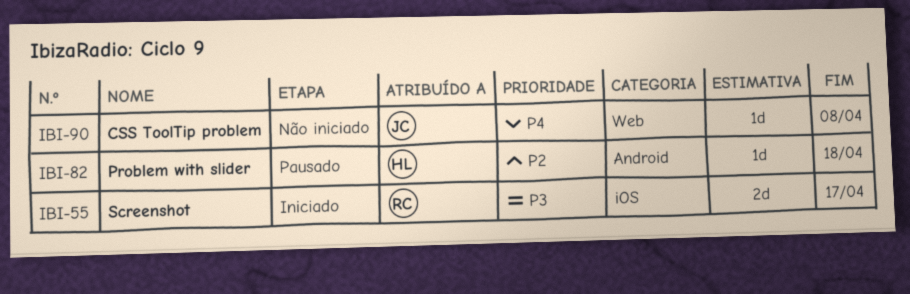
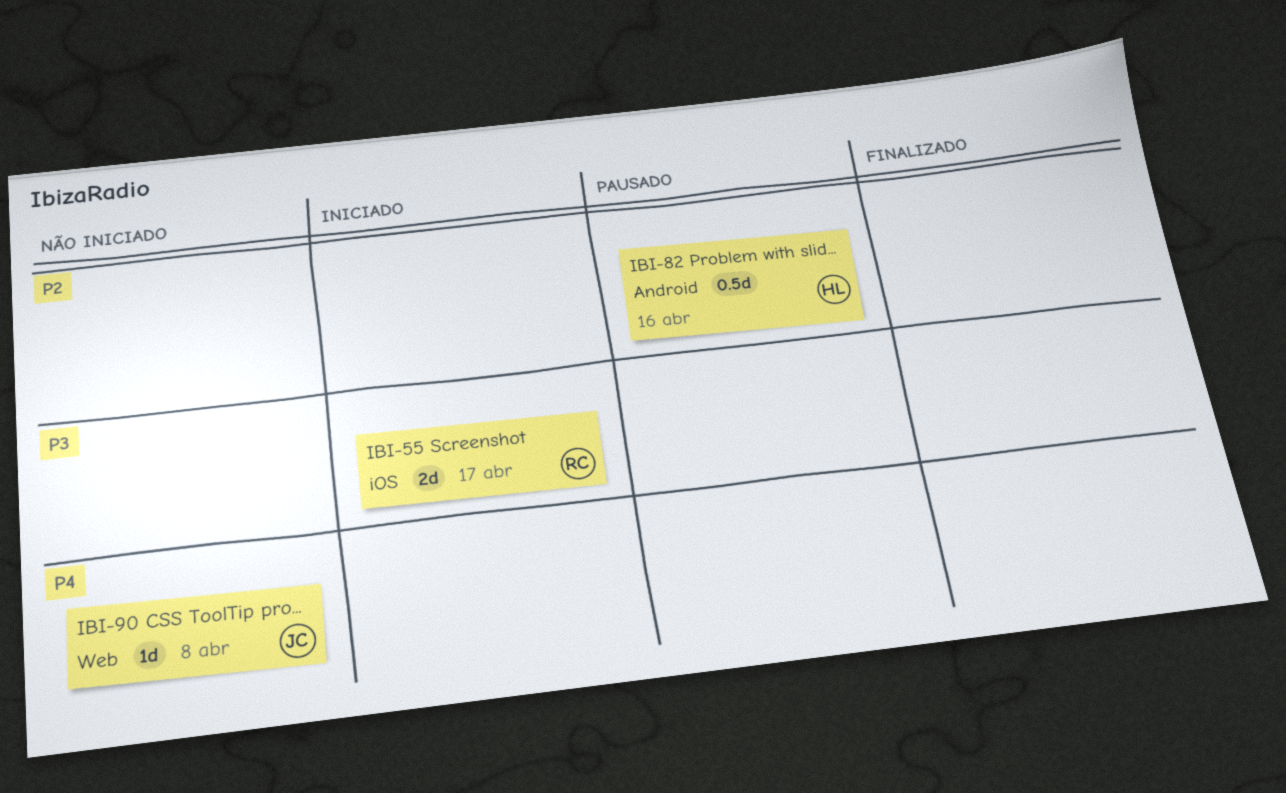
IBI-82, estimate: 1d -> 0.5d
IBI-82, due: Apr 18 -> Apr 16

